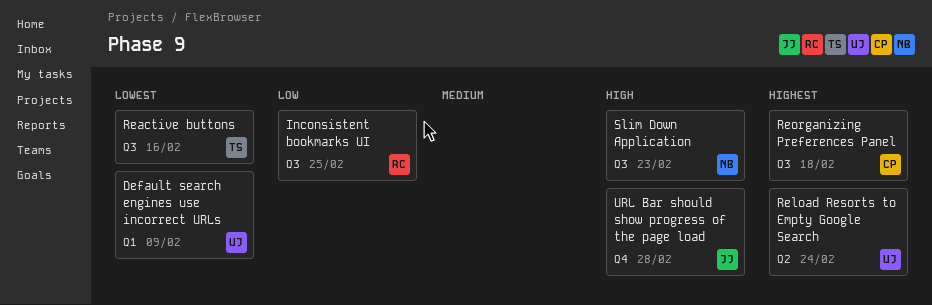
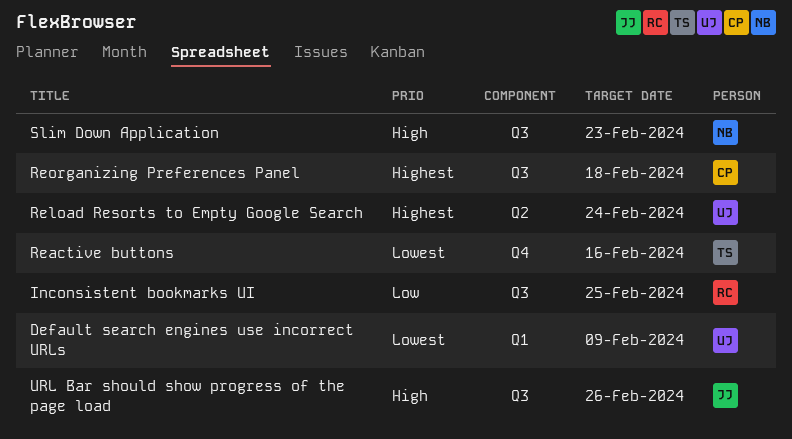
Reactive buttons, label: Q3 -> Q4
URL Bar should show progress of the page load, label: Q4 -> Q3
URL Bar should show progress of the page load, due: Feb 28 -> Feb 26

